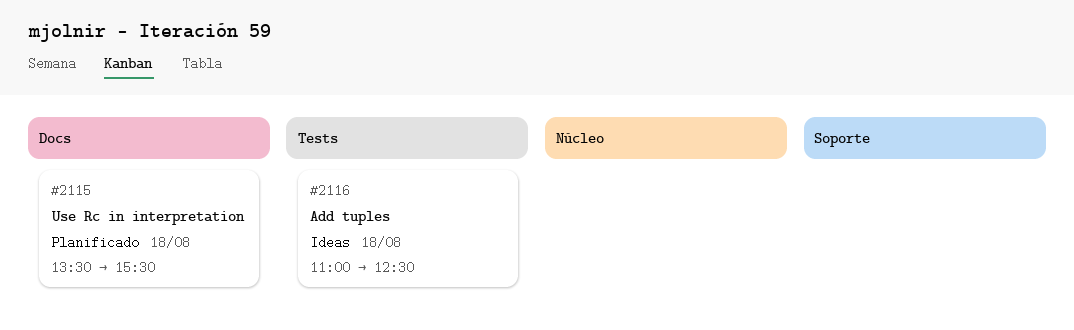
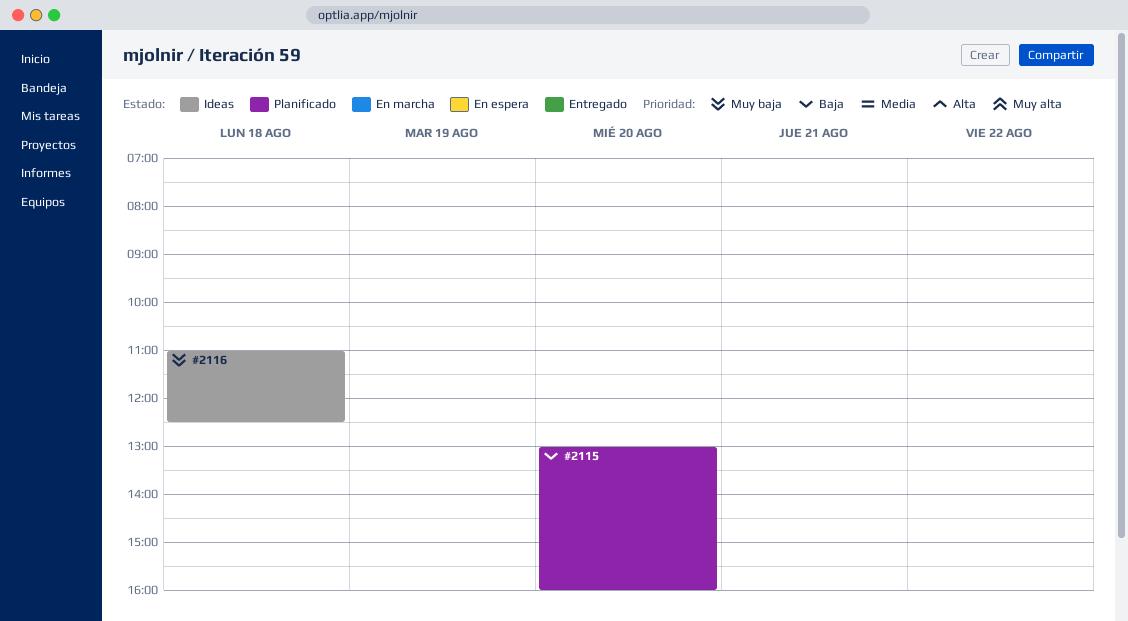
#2115, day: Aug 18 -> Aug 20
#2115, begins: 13:30 -> 13:00
#2115, ends: 15:30 -> 16:00

